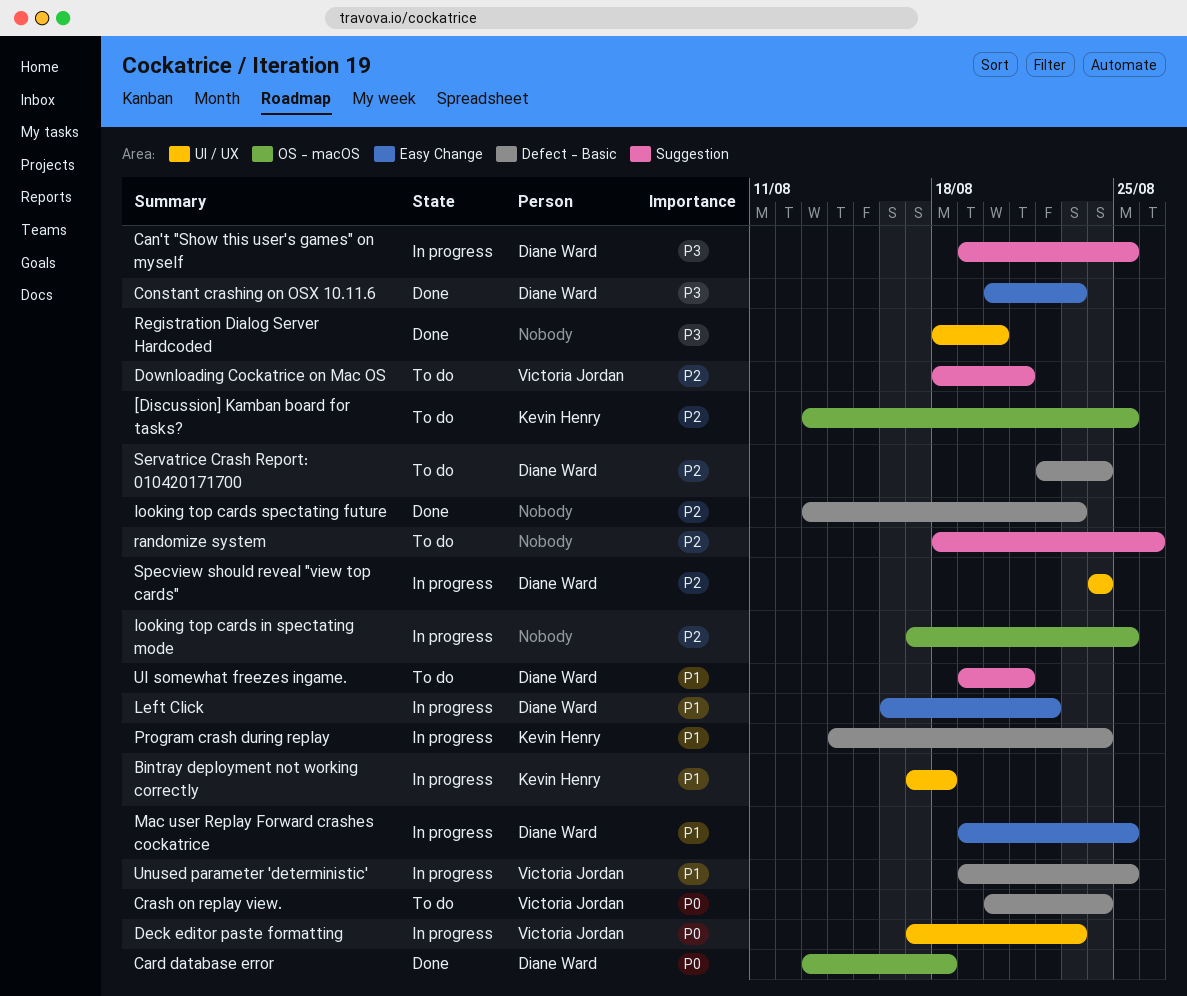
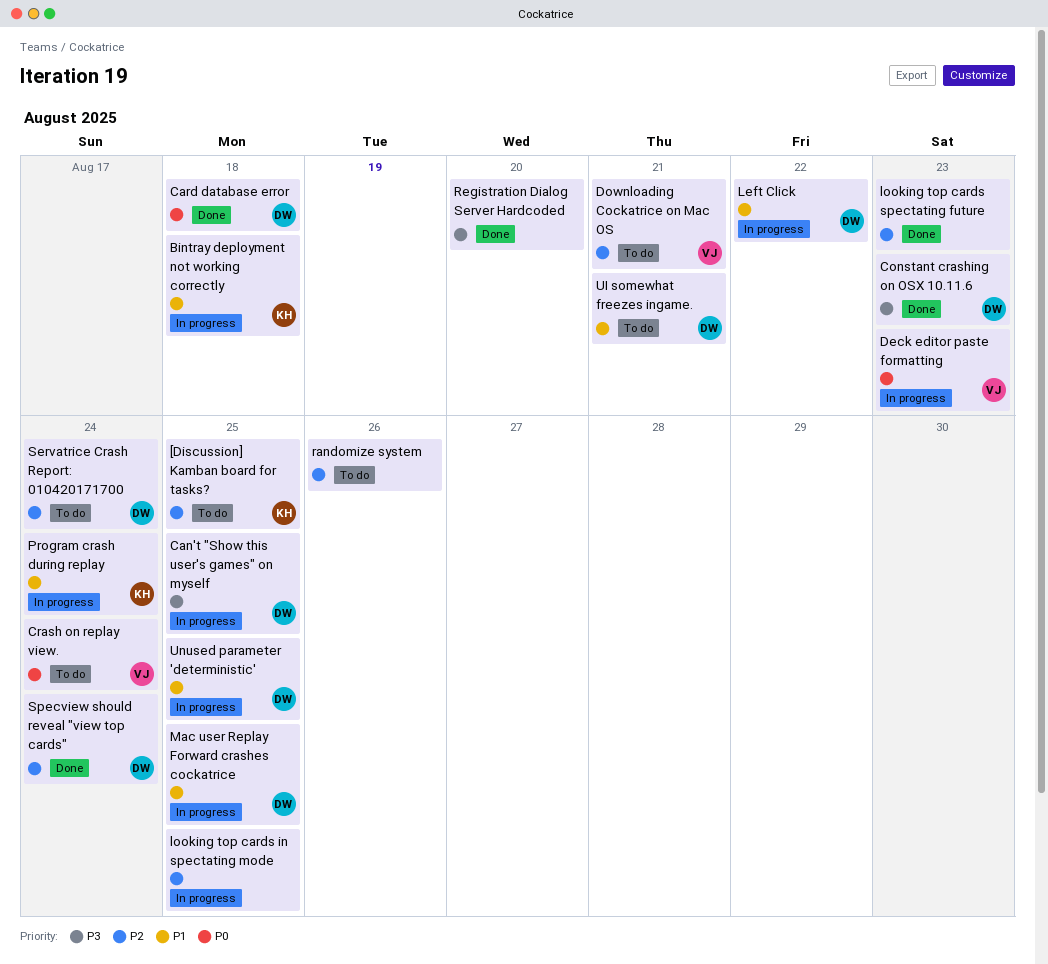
Specview should reveal "view top cards", status: In progress -> Done
Unused parameter 'deterministic', owner: Victoria Jordan -> Diane Ward

